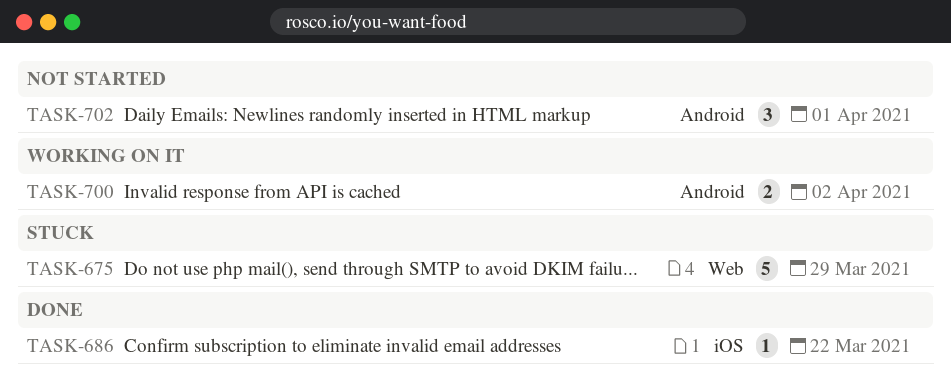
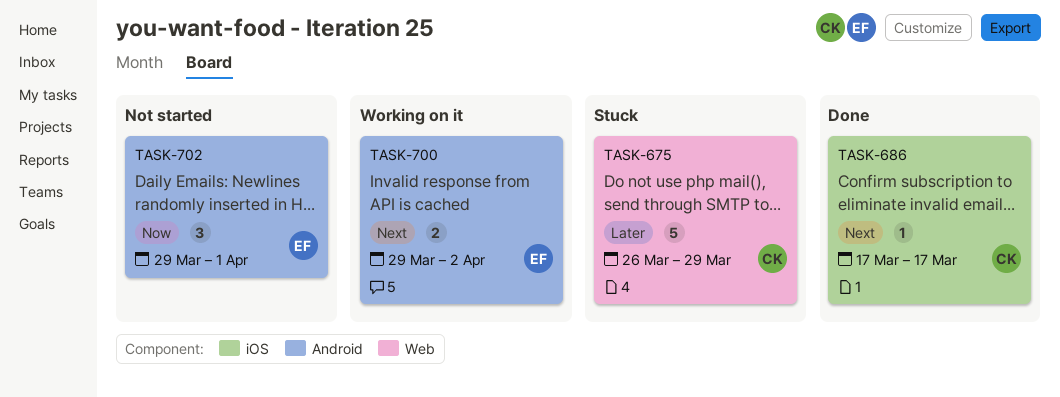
TASK-686, due: Mar 22 -> Mar 17

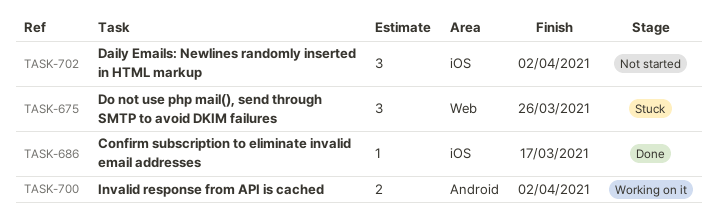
TASK-675, estimate: 5 -> 3
TASK-675, due: Mar 29 -> Mar 26
TASK-702, label: Android -> iOS
TASK-702, due: Apr 1 -> Apr 2

